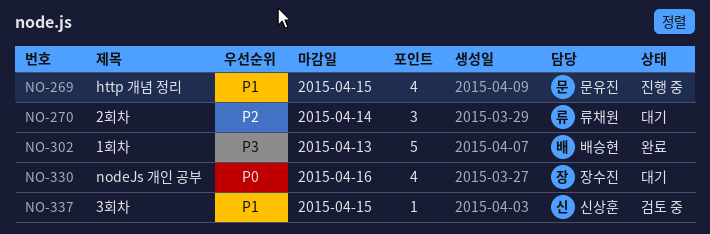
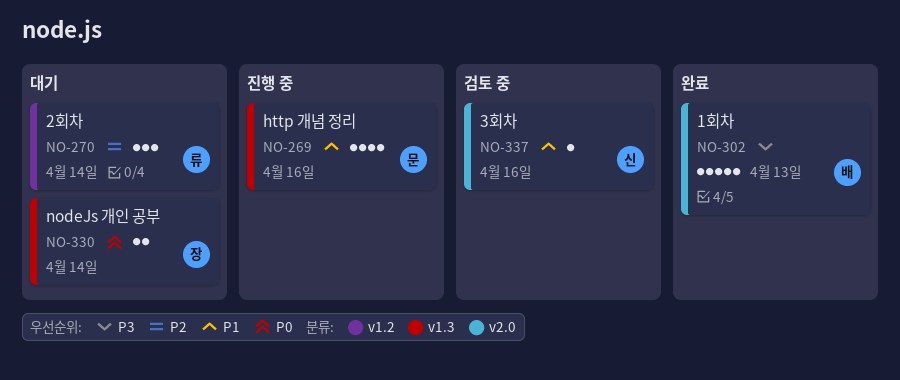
NO-269, due: Apr 15 -> Apr 16
NO-330, estimate: 4 -> 2
NO-330, due: Apr 16 -> Apr 14
NO-337, due: Apr 15 -> Apr 16

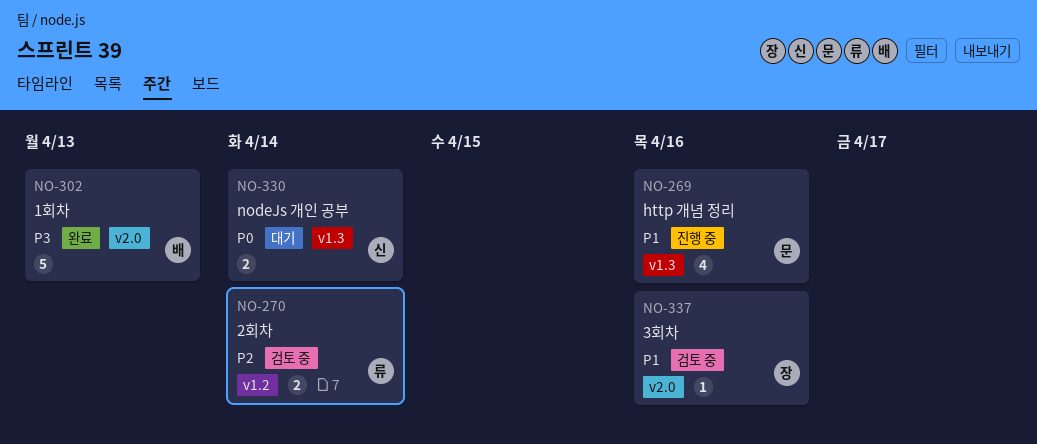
NO-270, status: 대기 -> 검토 중
NO-270, estimate: 3 -> 2
NO-330, owner: 장 -> 신
NO-337, owner: 신 -> 장

